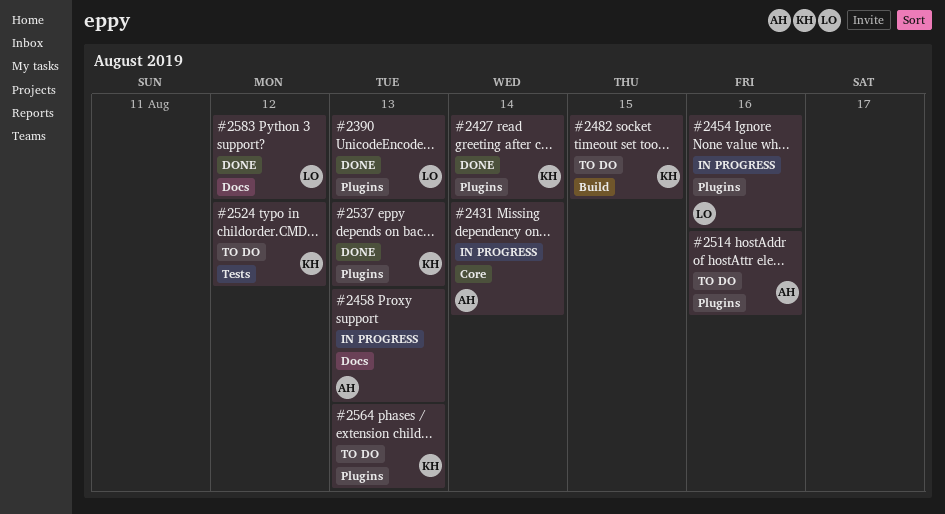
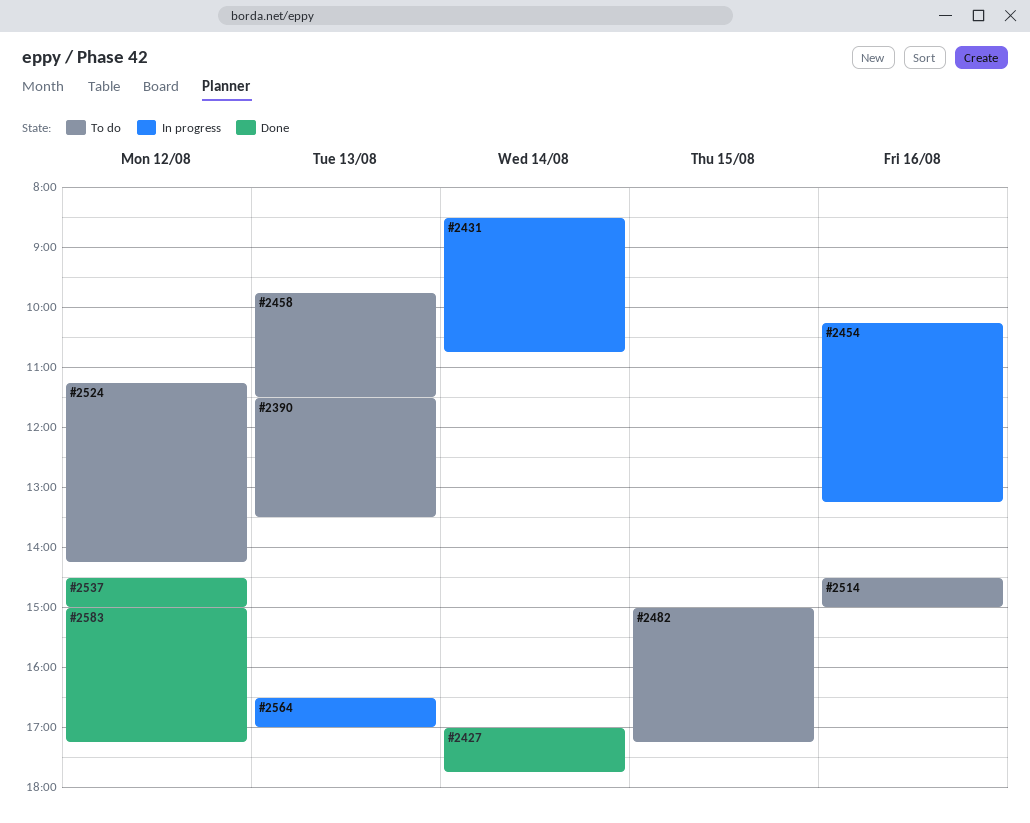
#2390, status: Done -> To do
#2458, status: In progress -> To do
#2537, day: Aug 13 -> Aug 12
#2564, status: To do -> In progress

